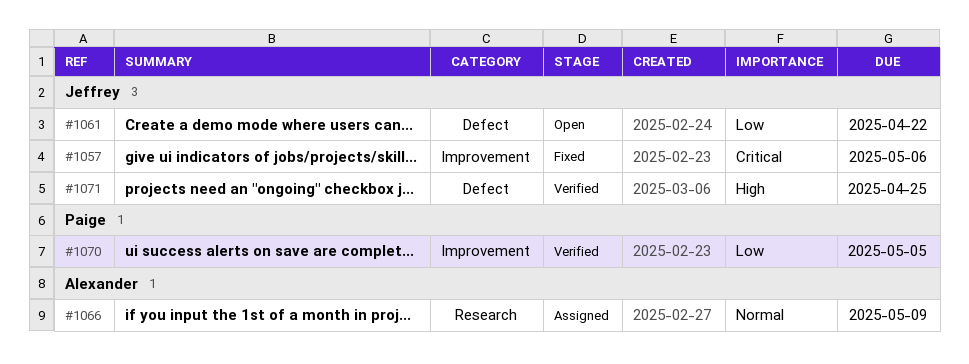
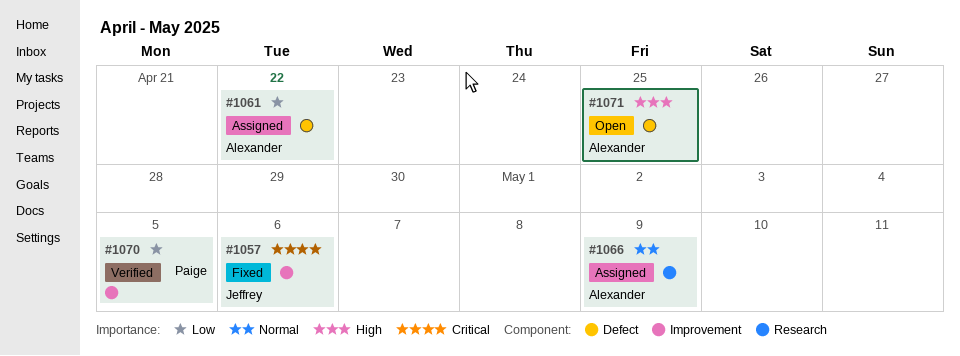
#1061, status: Open -> Assigned
#1061, owner: Jeffrey -> Alexander
#1071, status: Verified -> Open
#1071, owner: Jeffrey -> Alexander

